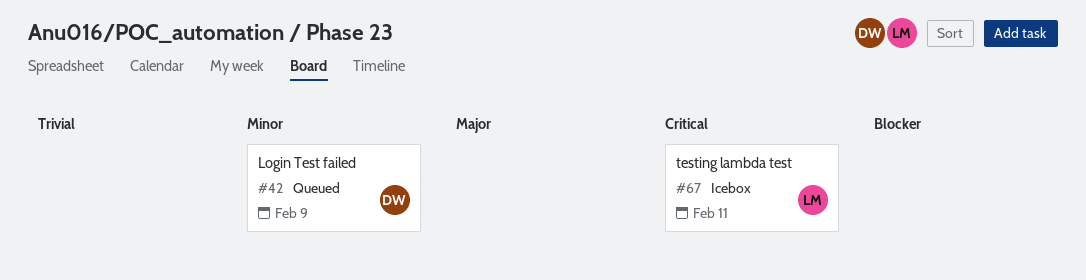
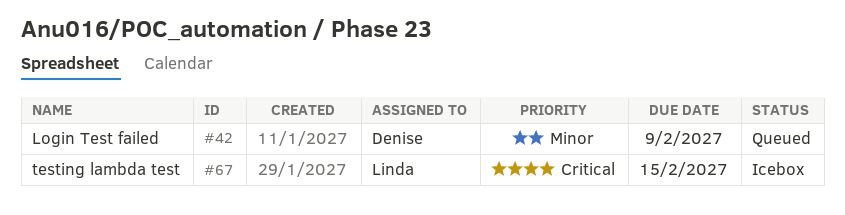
#67, due: Feb 11 -> Feb 15

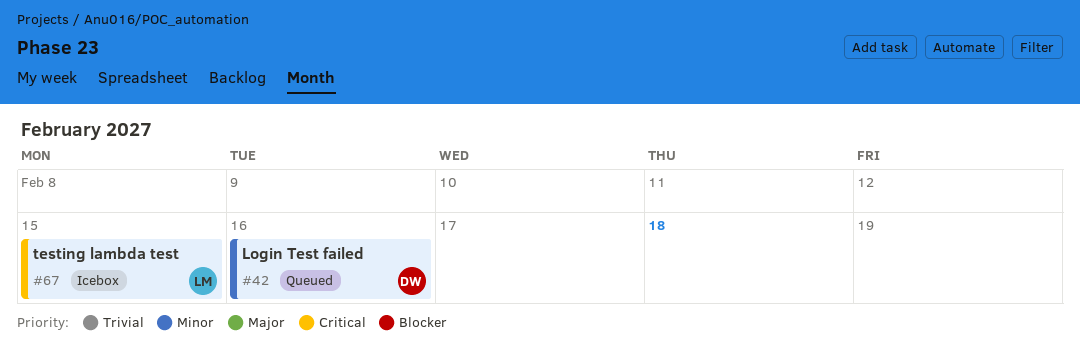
#42, due: Feb 9 -> Feb 16

